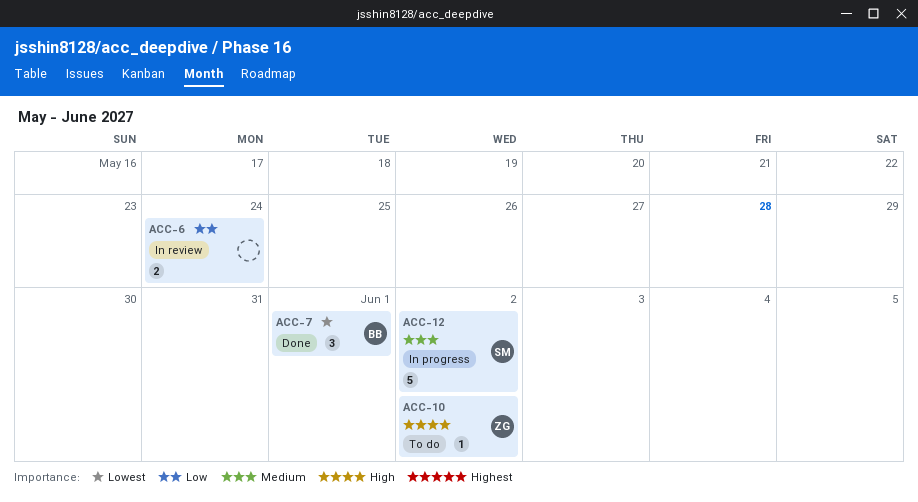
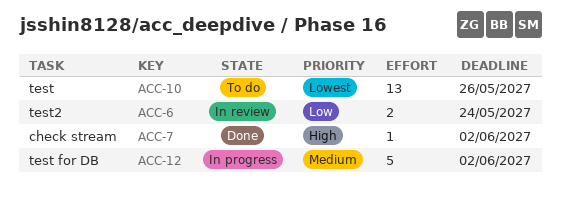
ACC-7, priority: Lowest -> High
ACC-7, estimate: 3 -> 1
ACC-7, due: Jun 1 -> Jun 2
ACC-10, priority: High -> Lowest
ACC-10, estimate: 1 -> 13
ACC-10, due: Jun 2 -> May 26

